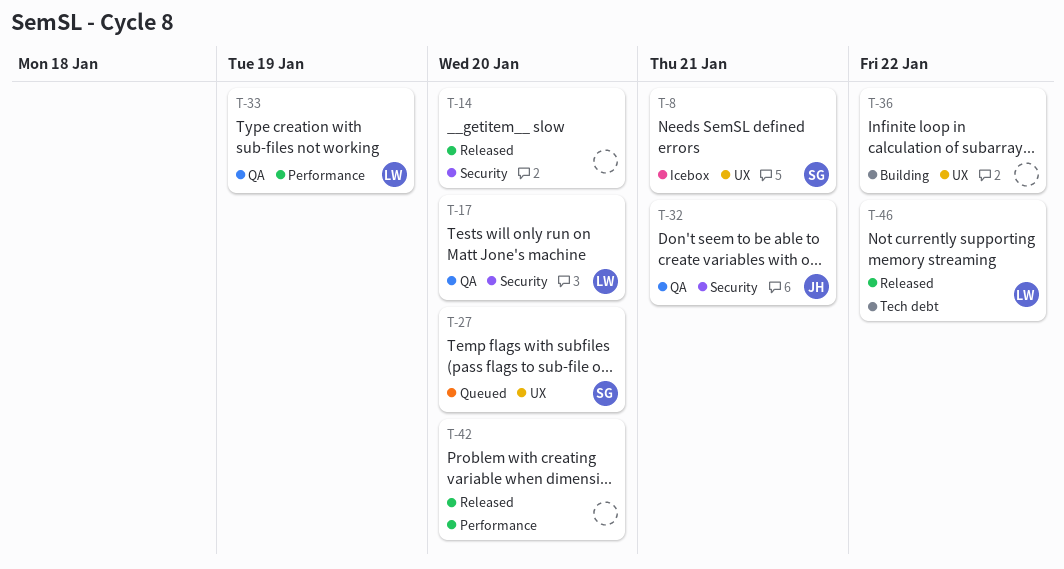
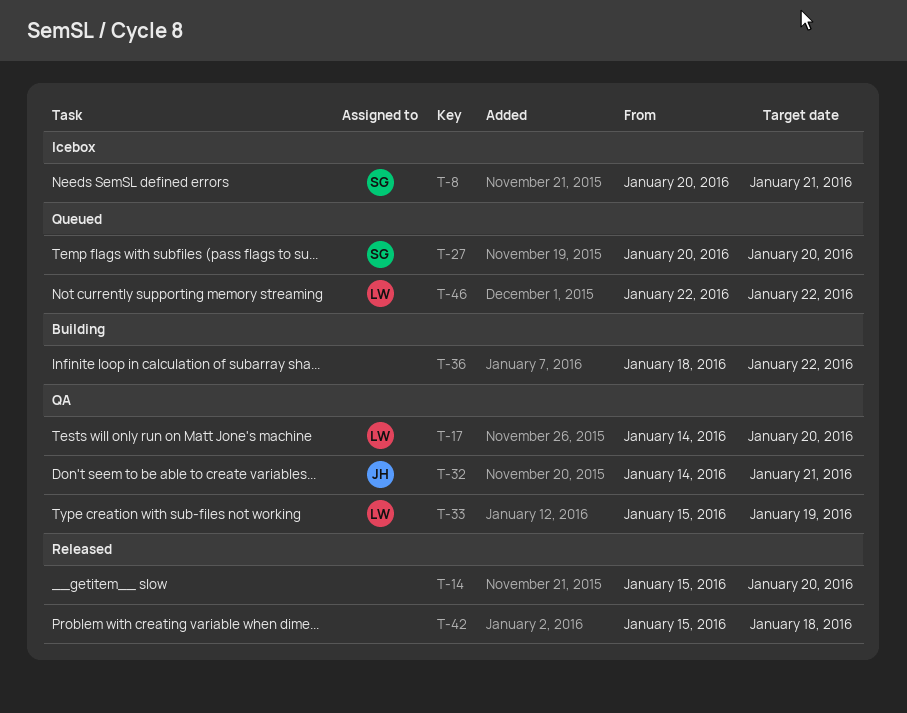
T-42, due: Jan 20 -> Jan 18
T-46, status: Released -> Queued

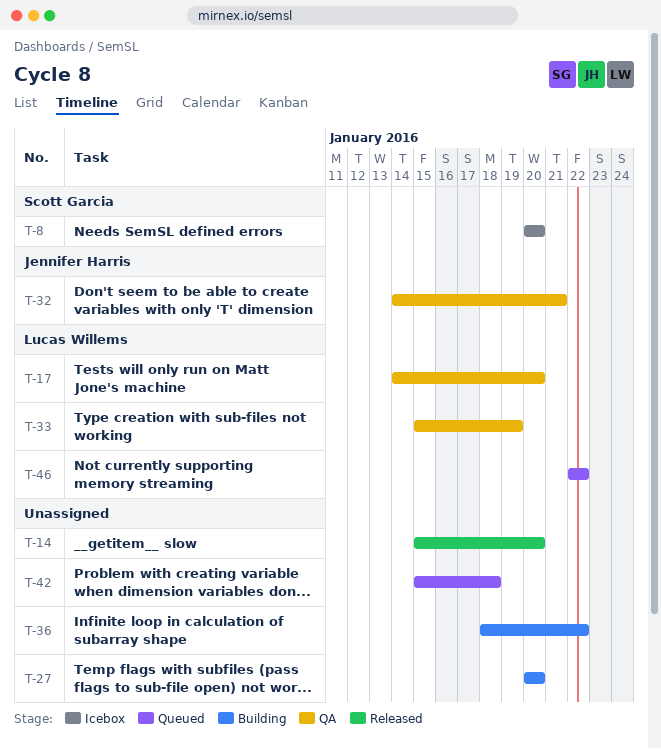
T-8, due: Jan 21 -> Jan 20
T-27, status: Queued -> Building
T-27, owner: Scott Garcia -> none
T-42, status: Released -> Queued

